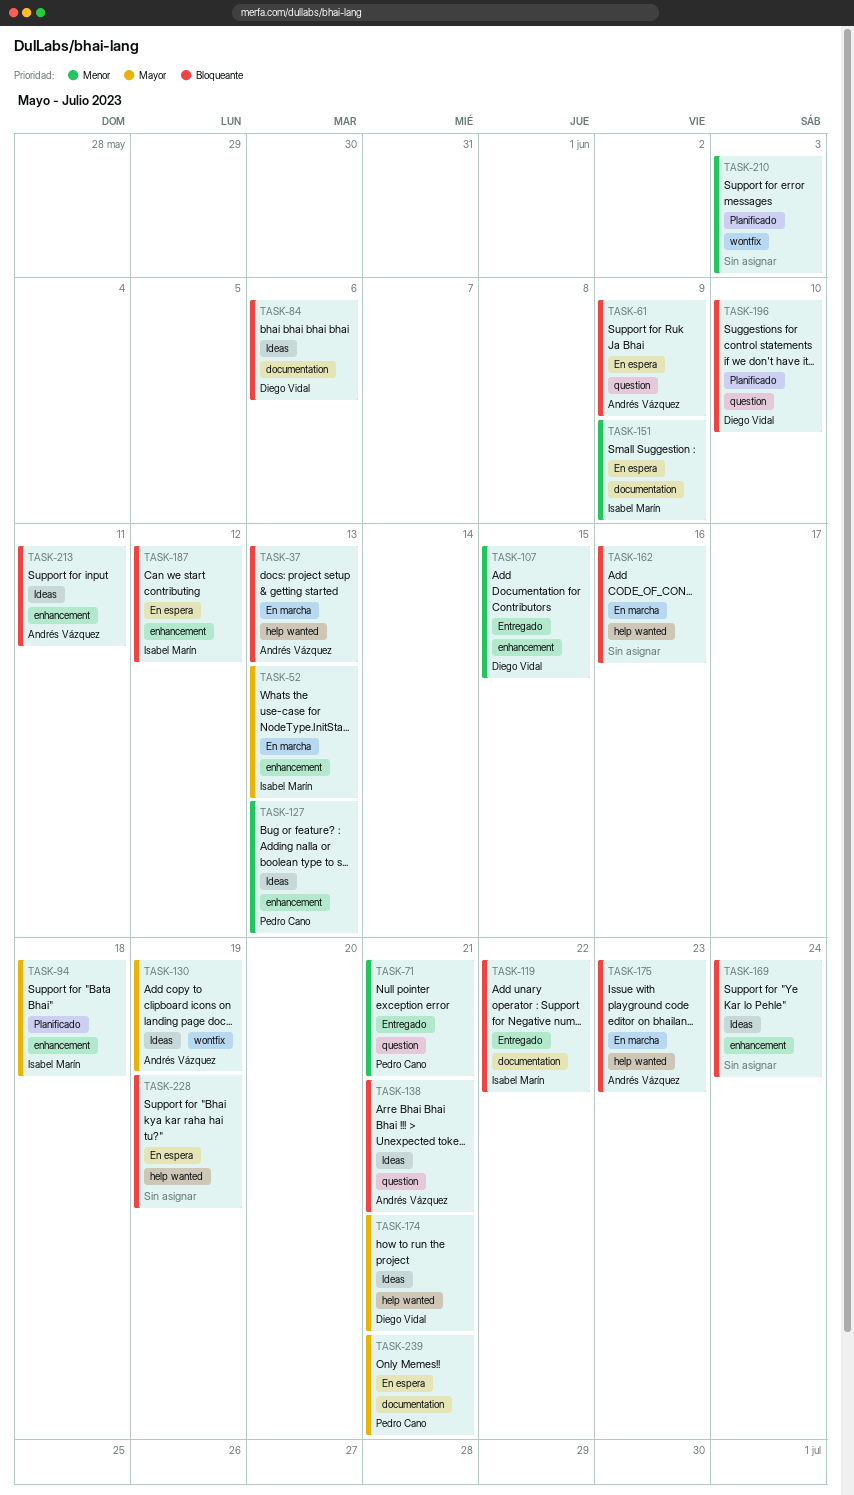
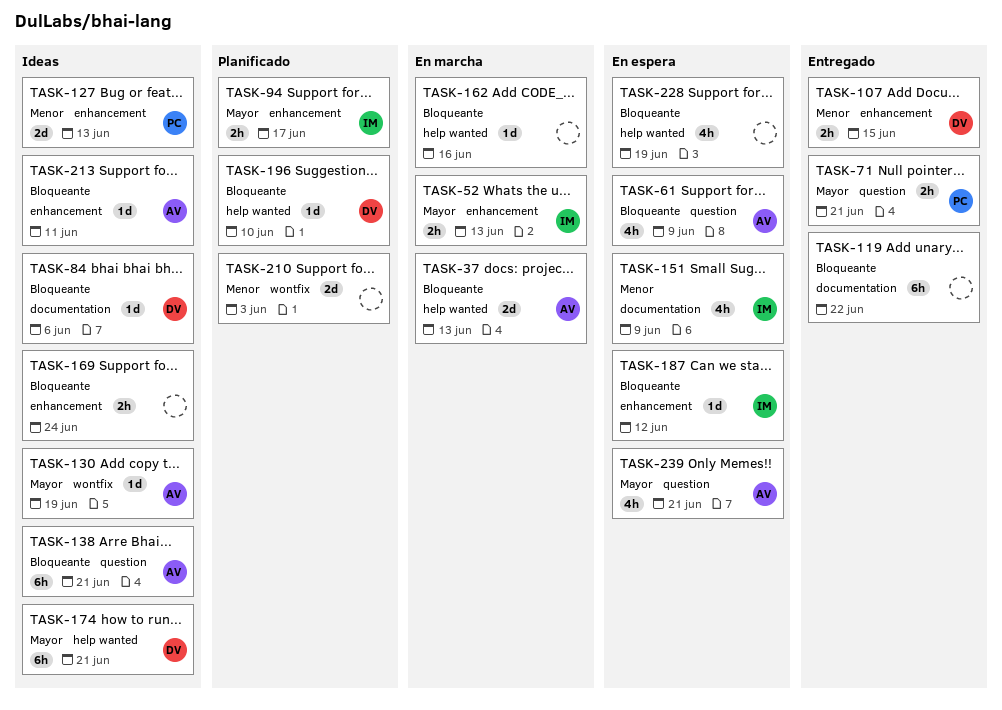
TASK-71, priority: Menor -> Mayor
TASK-94, due: Jun 18 -> Jun 17
TASK-119, owner: Isabel Marín -> none
TASK-175: present -> none
TASK-196, label: question -> help wanted
TASK-239, owner: Pedro Cano -> Andrés Vázquez
TASK-239, label: documentation -> question

